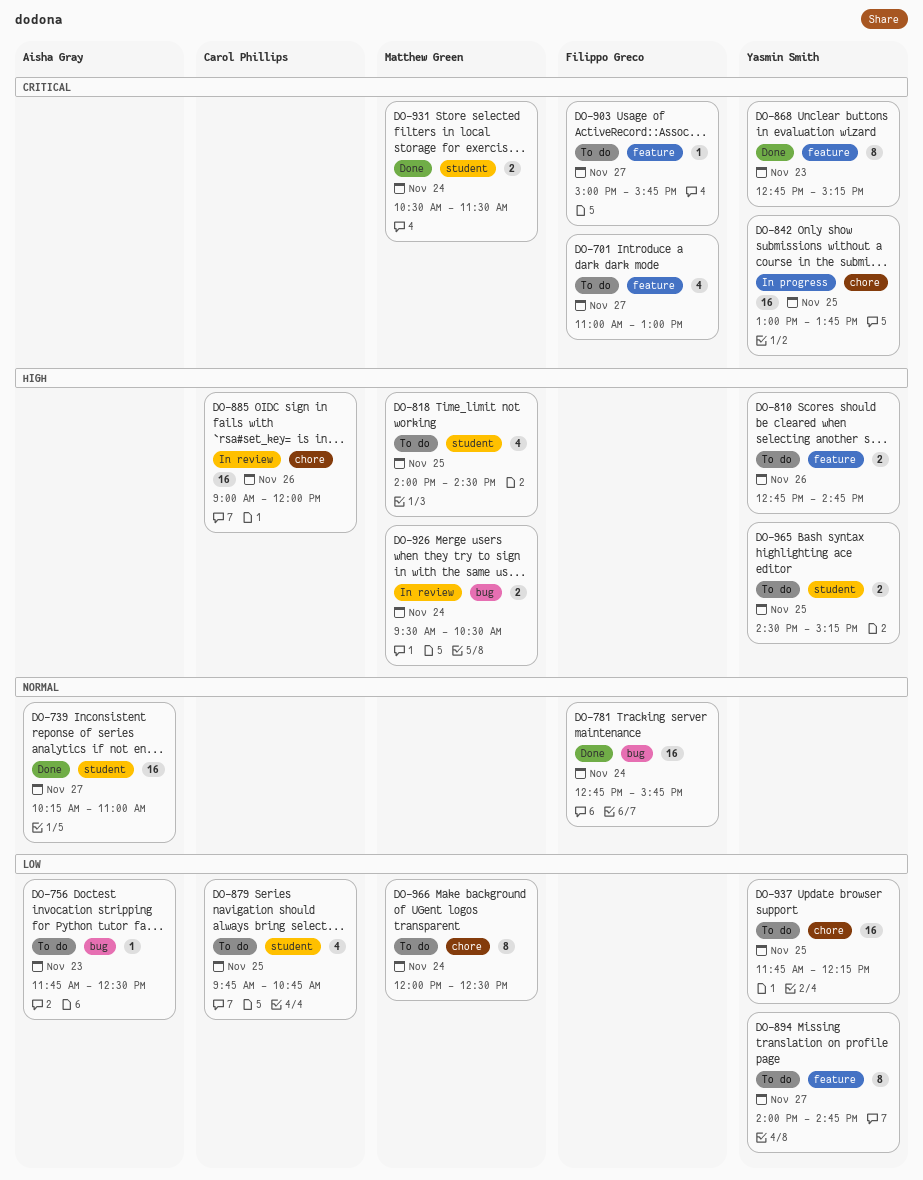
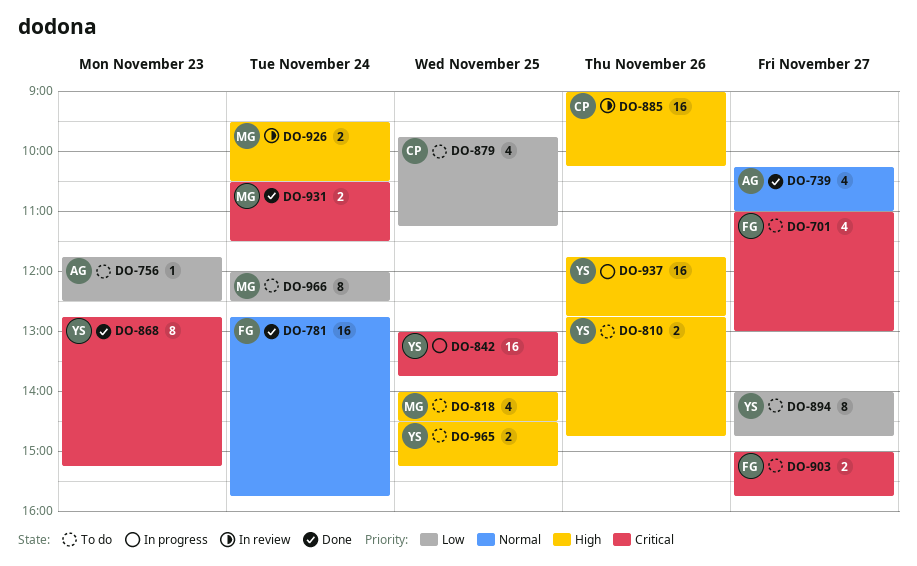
DO-739, estimate: 16 -> 4
DO-879, ends: 10:45 -> 11:15
DO-885, ends: 12:00 -> 10:15
DO-903, estimate: 1 -> 2
DO-937, status: To do -> In progress
DO-937, priority: Low -> High
DO-937, day: Nov 25 -> Nov 26
DO-937, ends: 12:15 -> 12:45

